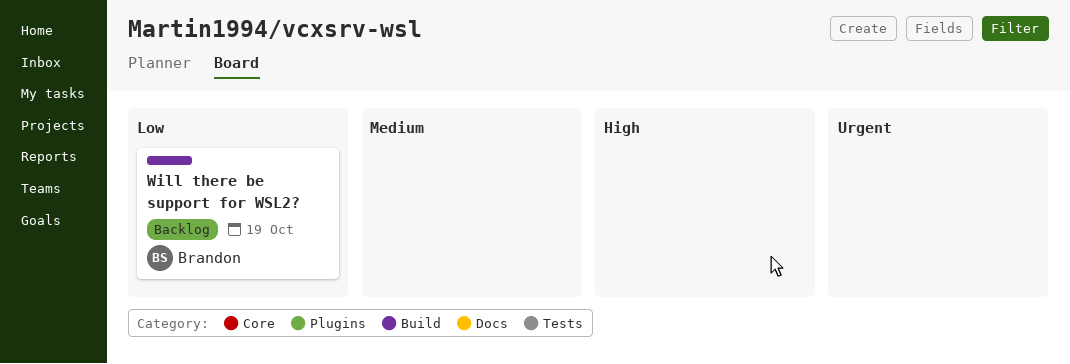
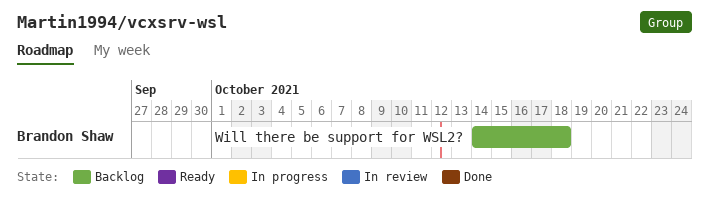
Will there be support for WSL2?, due: Oct 19 -> Oct 18

